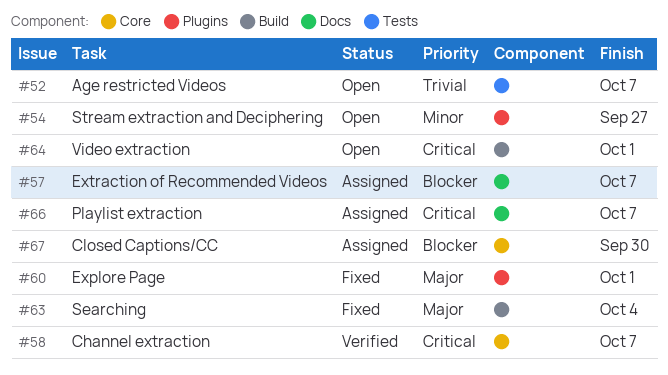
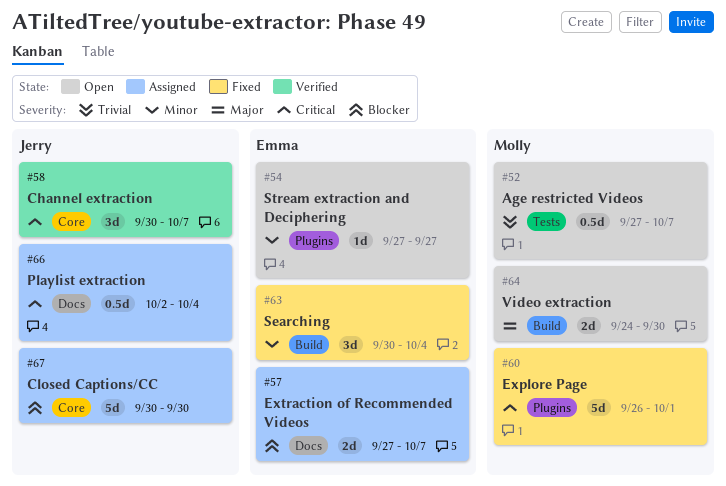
#60, priority: Major -> Critical
#63, priority: Major -> Minor
#64, priority: Critical -> Major
#64, due: Oct 1 -> Sep 30
#66, due: Oct 7 -> Oct 4

